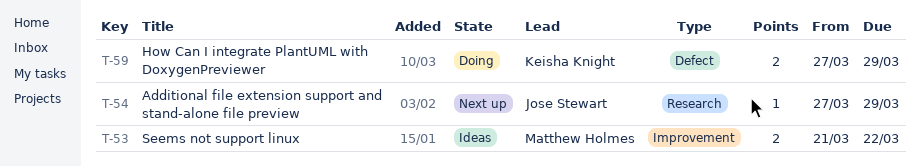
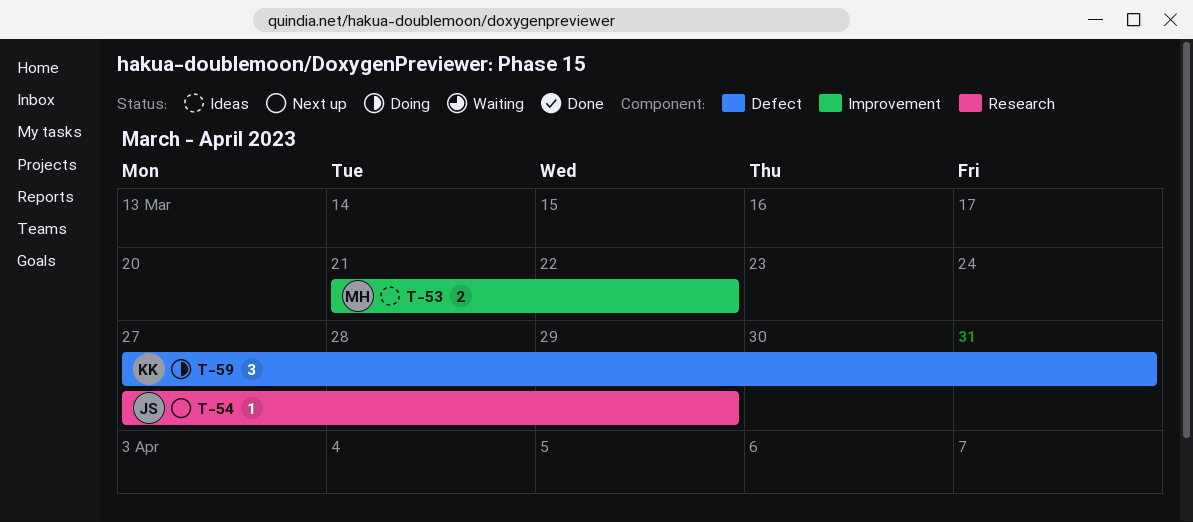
T-59, estimate: 2 -> 3
T-59, due: Mar 29 -> Mar 31

